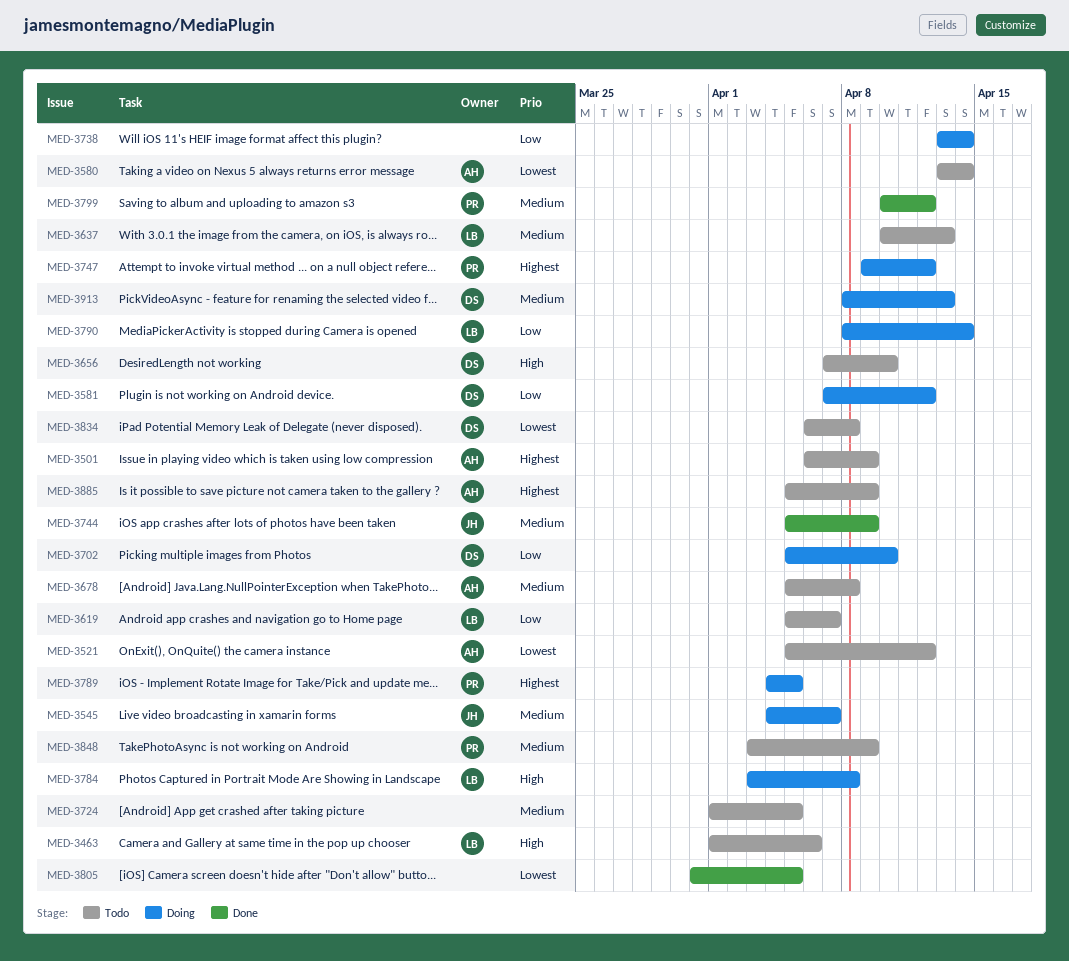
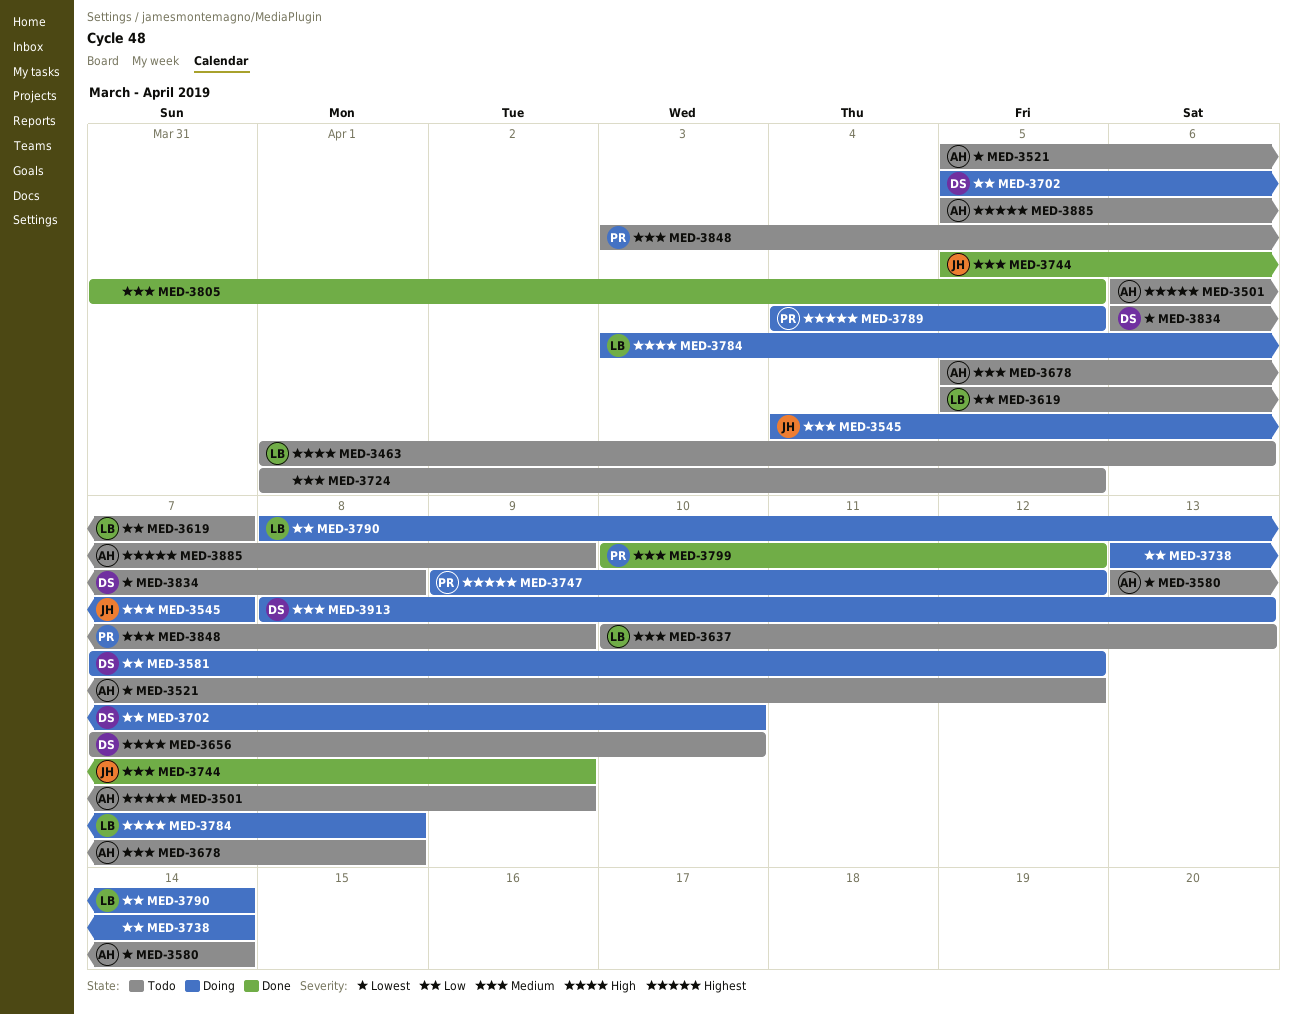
MED-3805, priority: Lowest -> Medium

